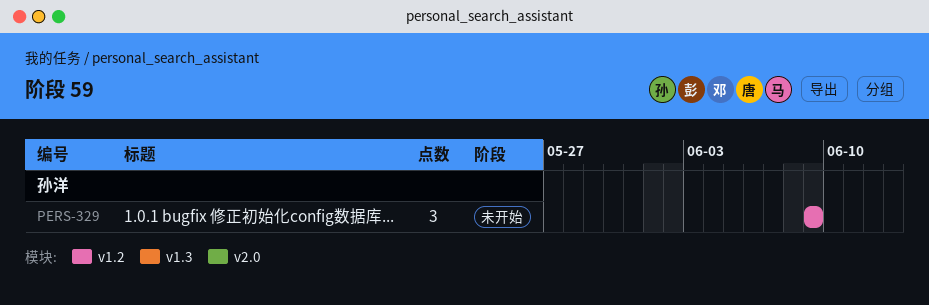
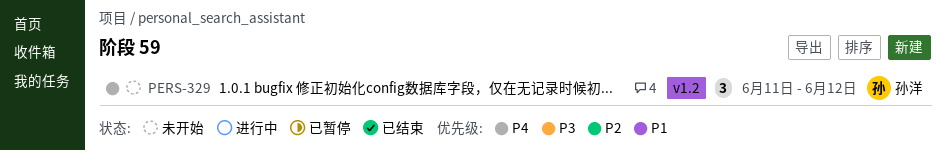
PERS-329, start: Jun 9 -> Jun 11
PERS-329, due: Jun 9 -> Jun 12

